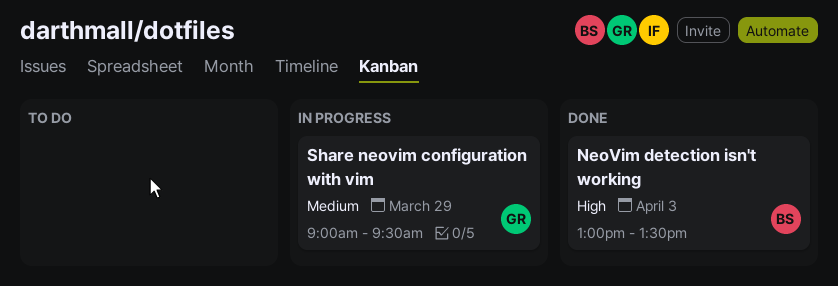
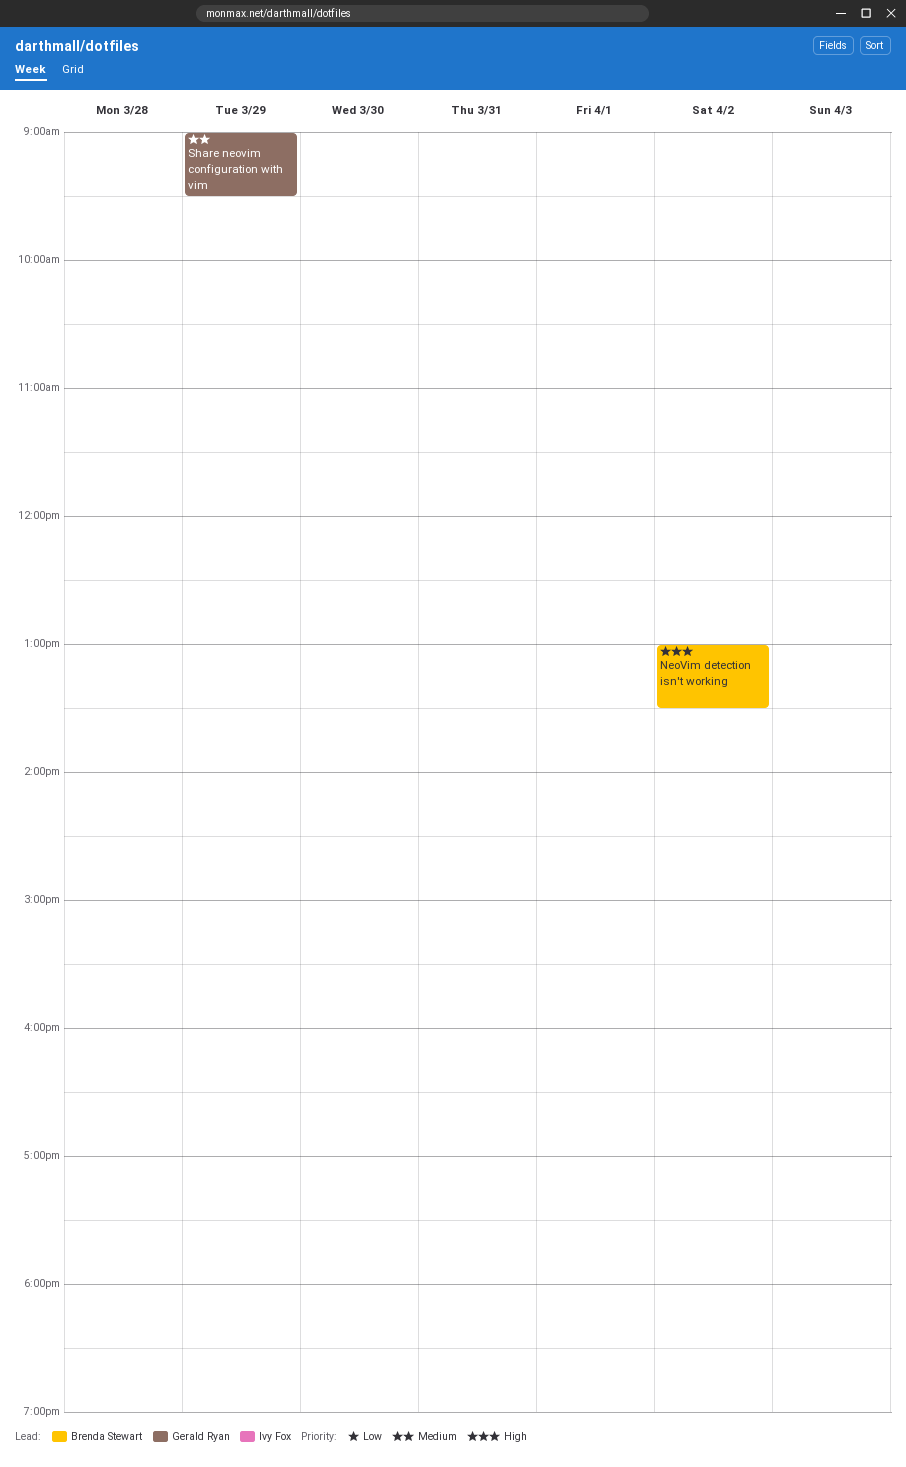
NeoVim detection isn't working, day: Apr 3 -> Apr 2

